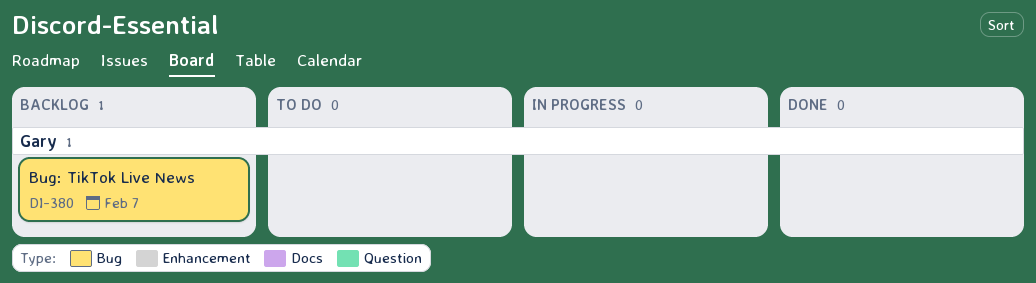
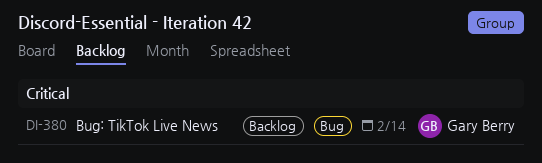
DI-380, due: Feb 7 -> Feb 14

